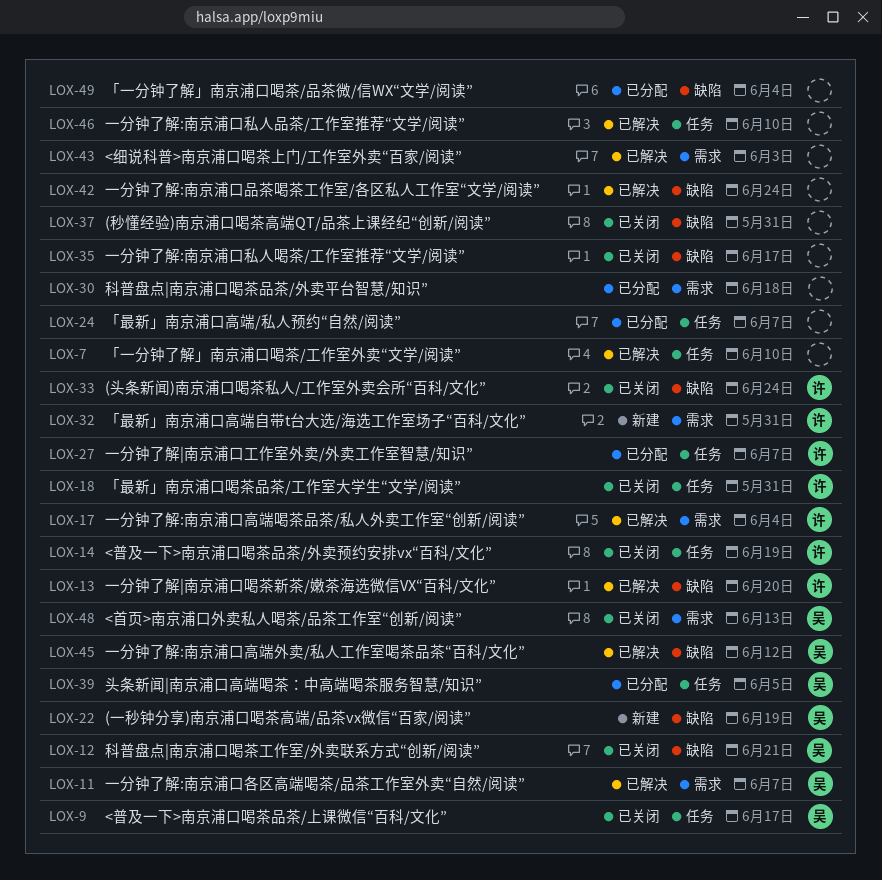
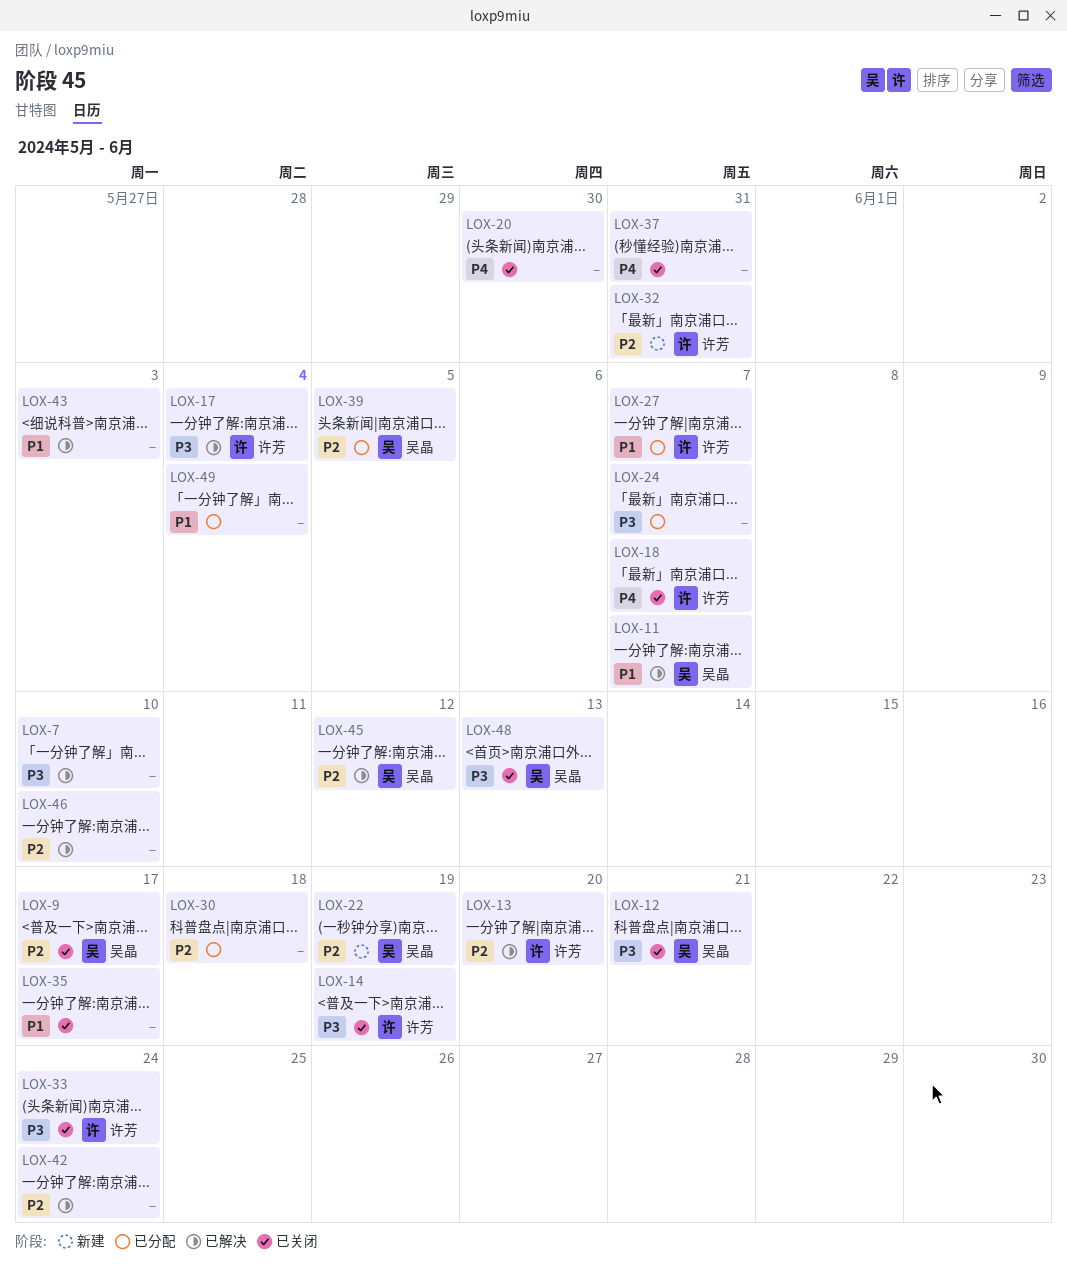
LOX-18, due: May 31 -> Jun 7
LOX-20: none -> present

